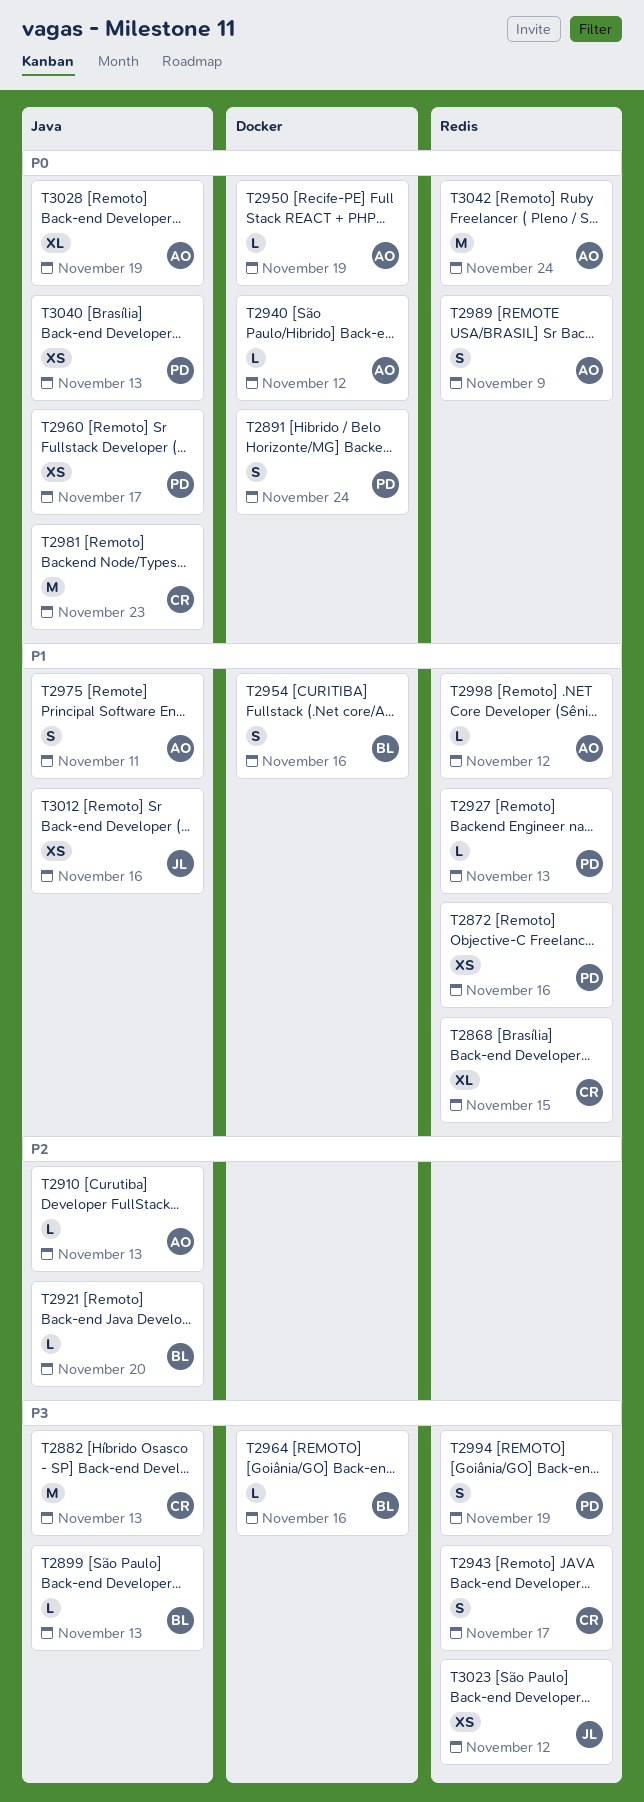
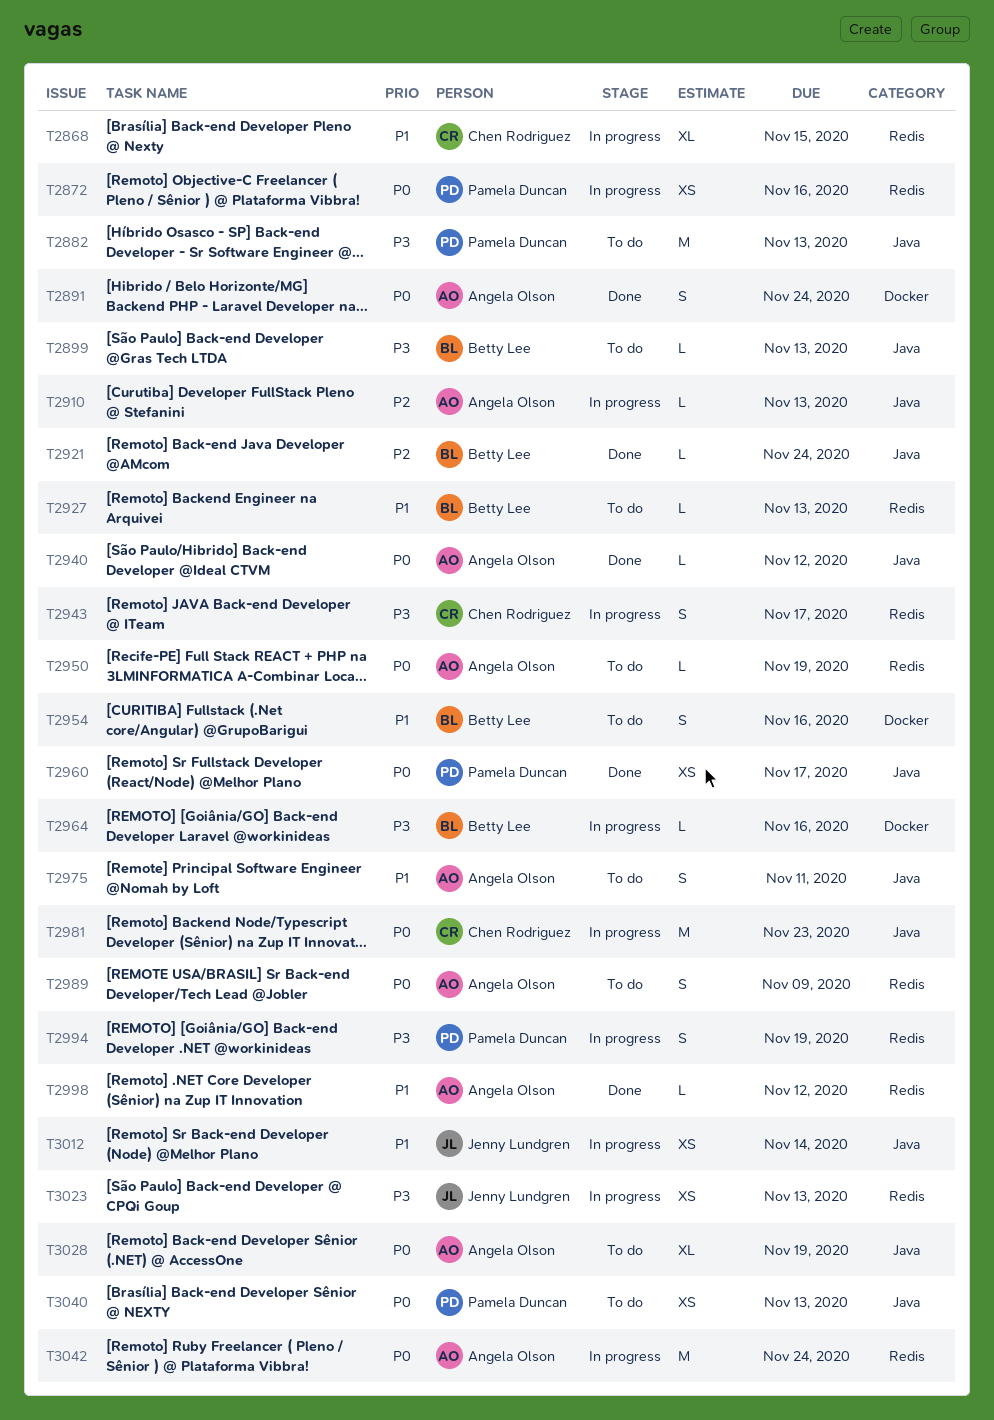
T2872, priority: P1 -> P0
T2882, owner: Chen Rodriguez -> Pamela Duncan
T2891, owner: Pamela Duncan -> Angela Olson
T2921, due: Nov 20 -> Nov 24
T2927, owner: Pamela Duncan -> Betty Lee
T2940, label: Docker -> Java
T2950, label: Docker -> Redis
T3012, due: Nov 16 -> Nov 14
T3023, due: Nov 12 -> Nov 13

